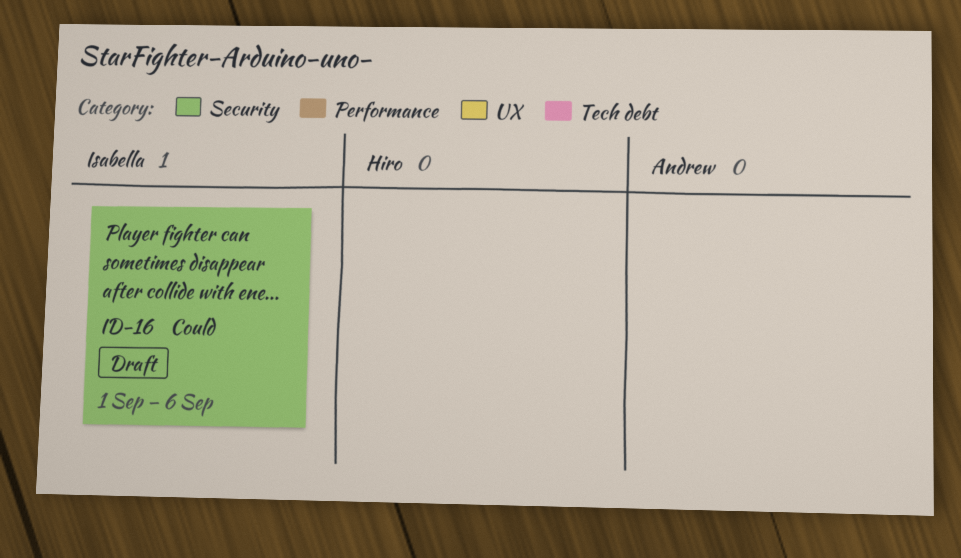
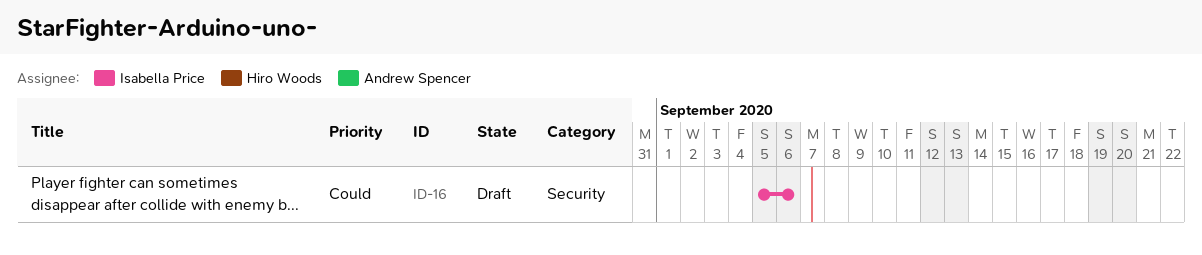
ID-16, start: Sep 1 -> Sep 5

